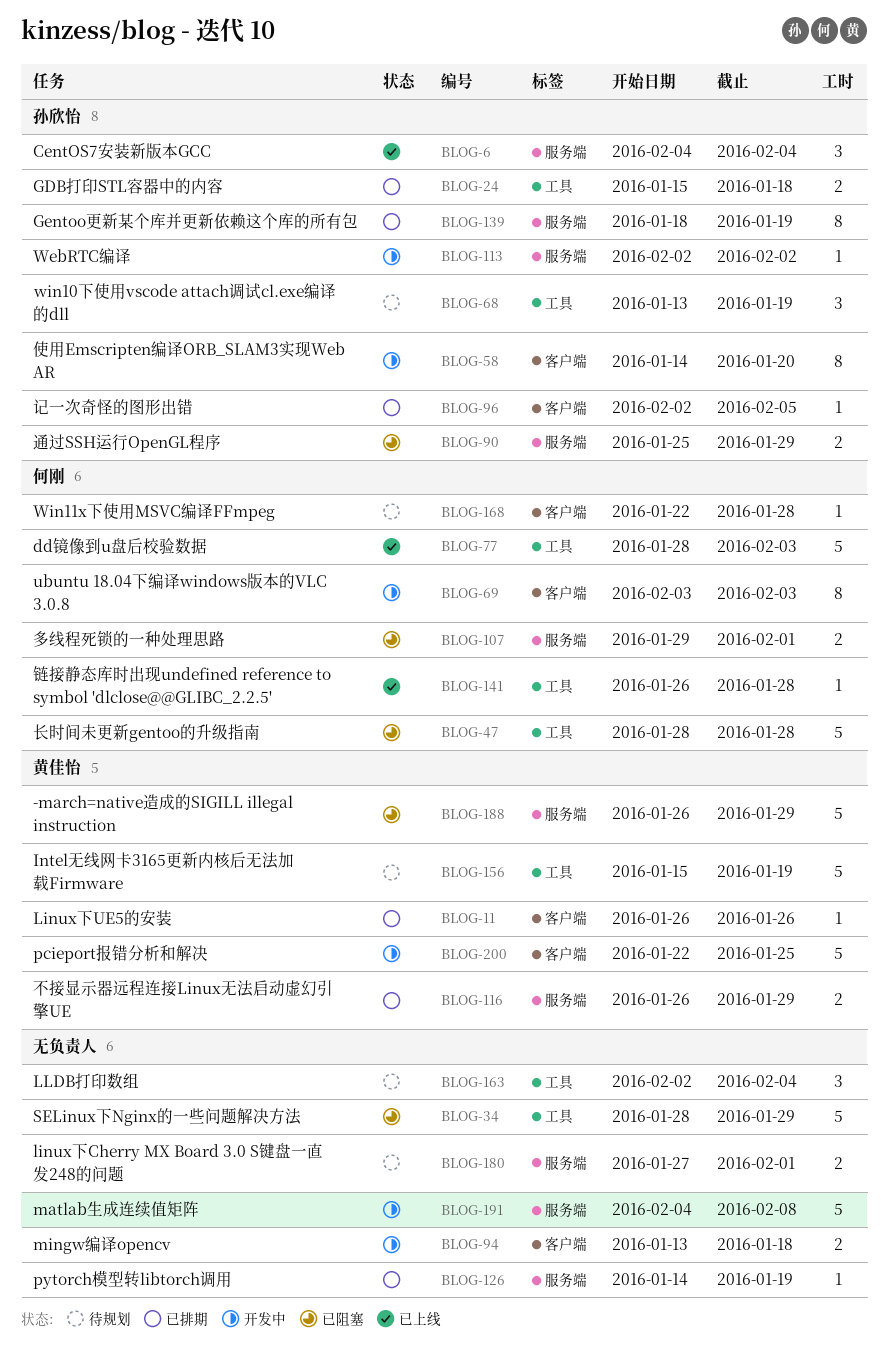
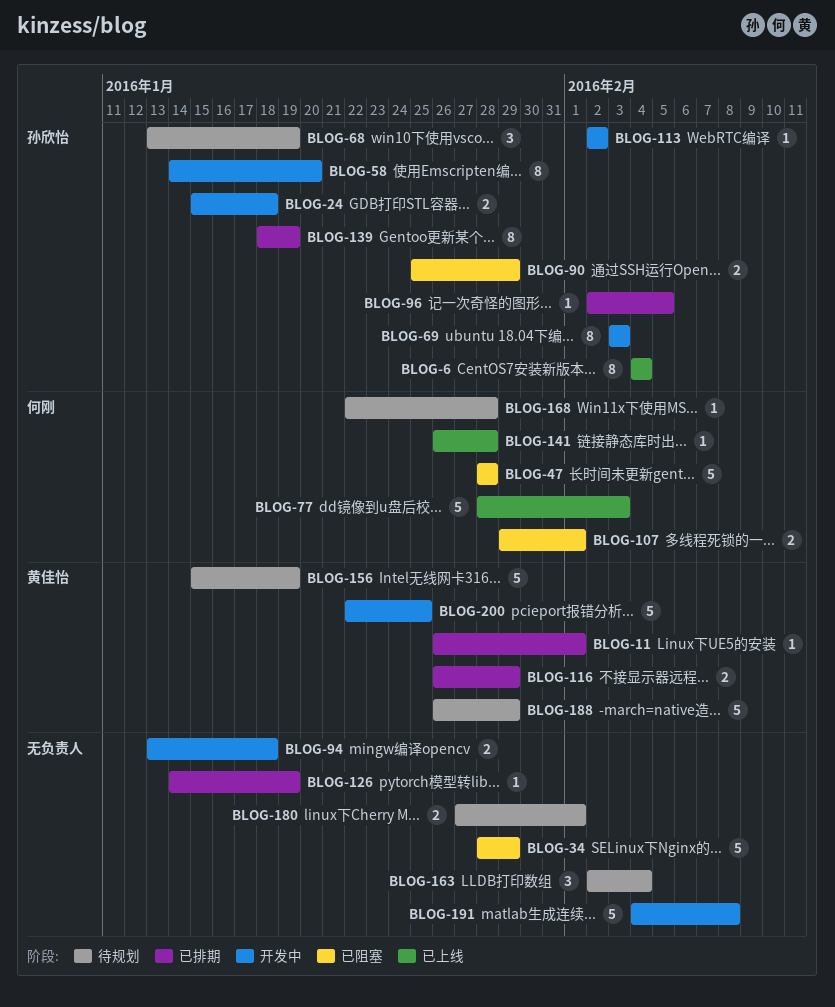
BLOG-6, estimate: 3 -> 8
BLOG-11, due: Jan 26 -> Feb 1
BLOG-24, status: 已排期 -> 开发中
BLOG-69, owner: 何刚 -> 孙欣怡
BLOG-188, status: 已阻塞 -> 待规划

